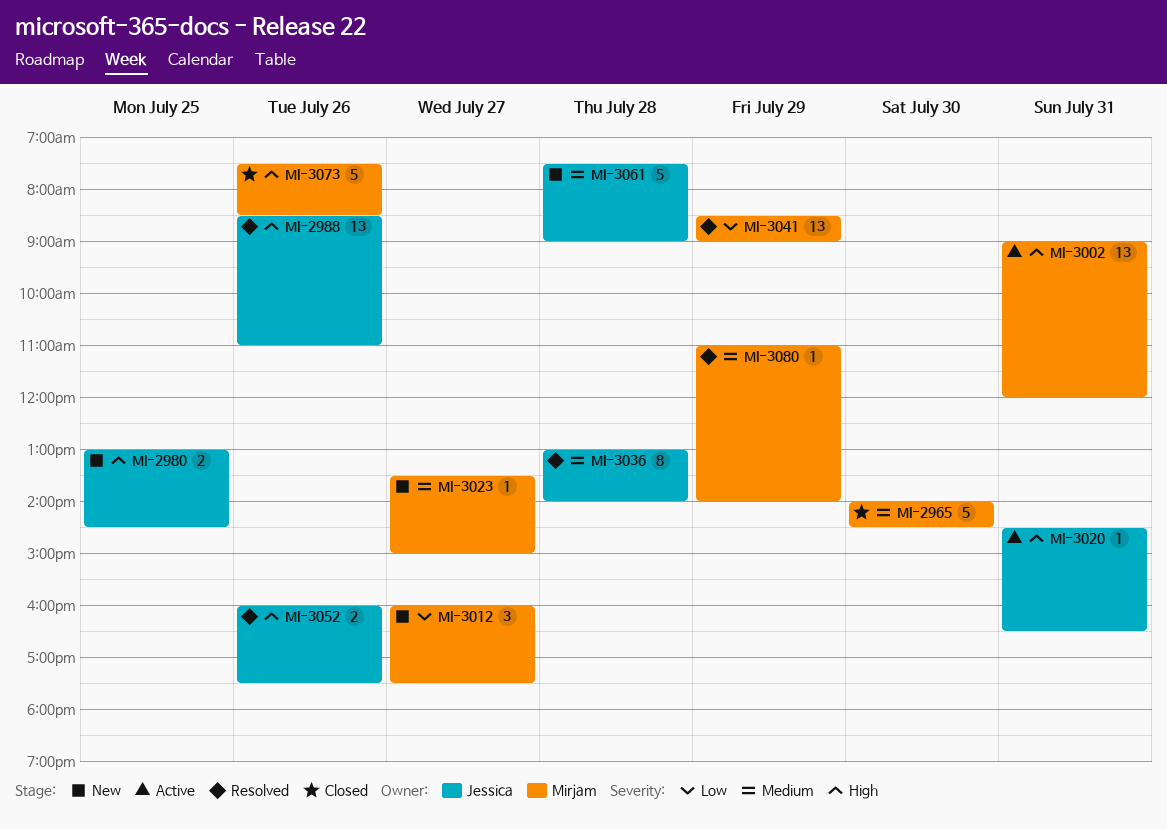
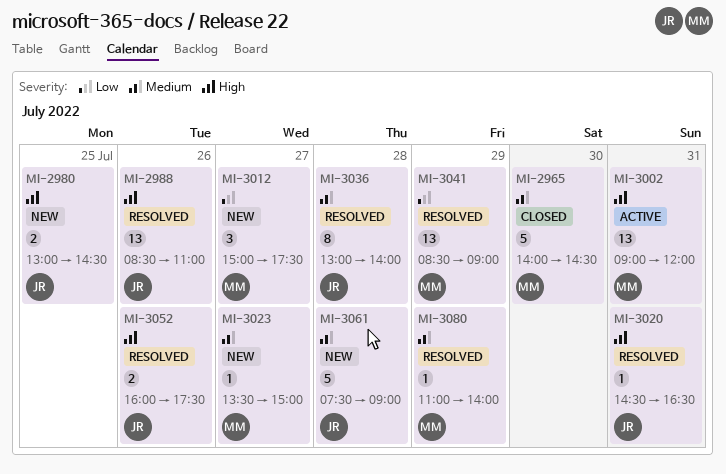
MI-3012, begins: 16:00 -> 15:00
MI-3020, status: Active -> Resolved
MI-3073: present -> none

